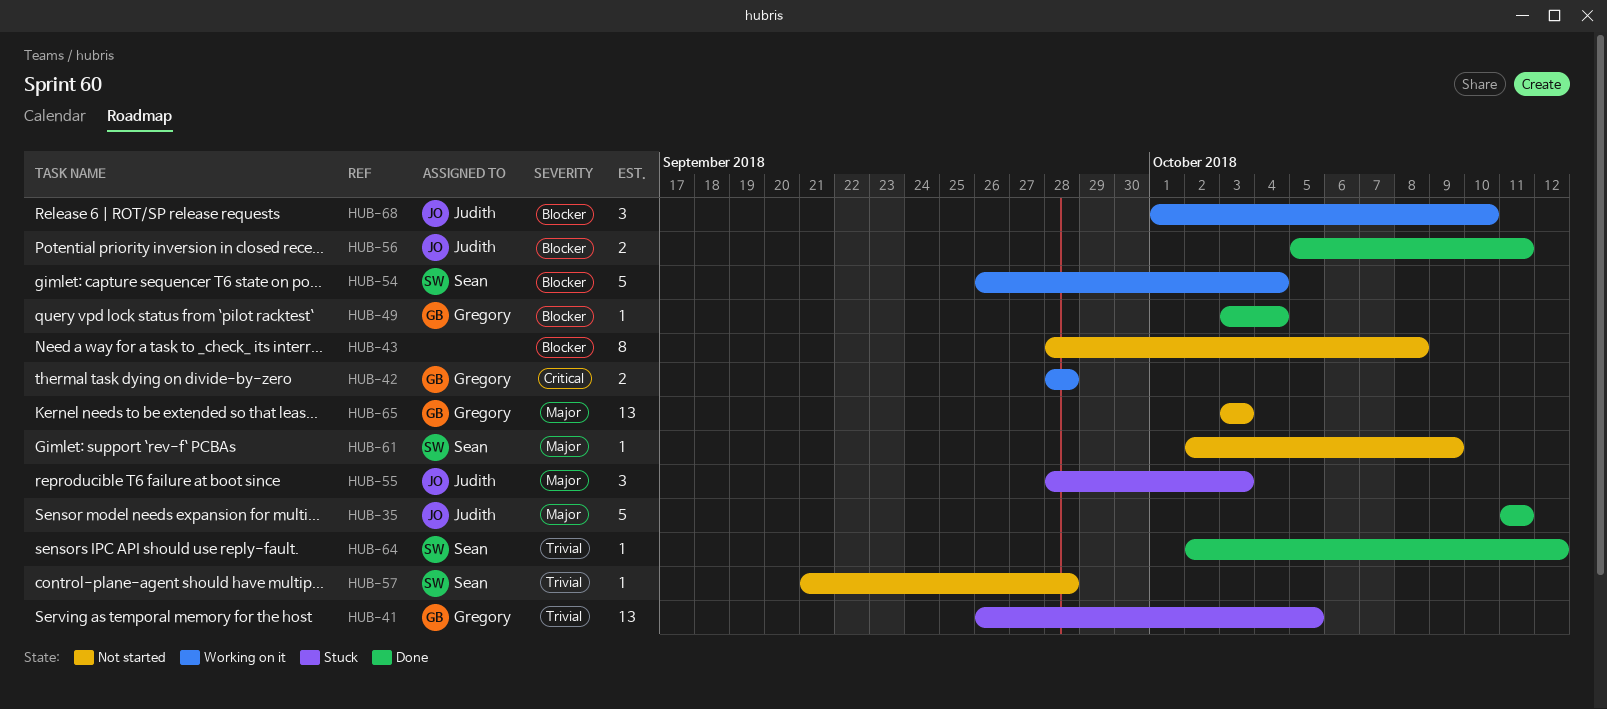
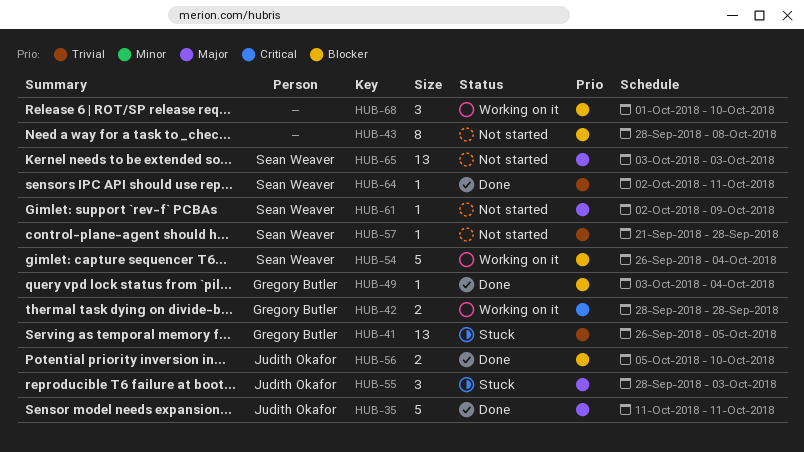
HUB-56, due: Oct 11 -> Oct 10
HUB-64, due: Oct 12 -> Oct 11
HUB-65, owner: Gregory Butler -> Sean Weaver
HUB-68, owner: Judith Okafor -> none

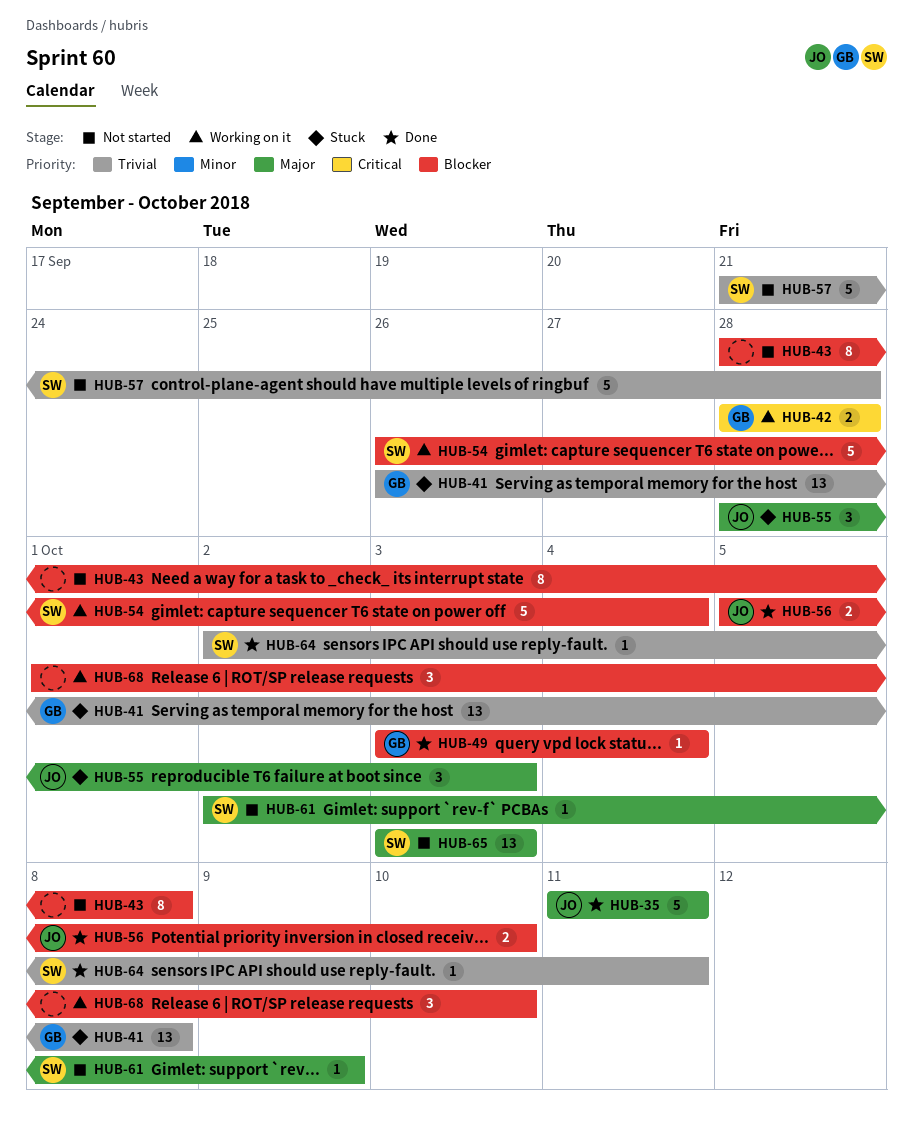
HUB-41, due: Oct 5 -> Oct 8
HUB-57, estimate: 1 -> 5

